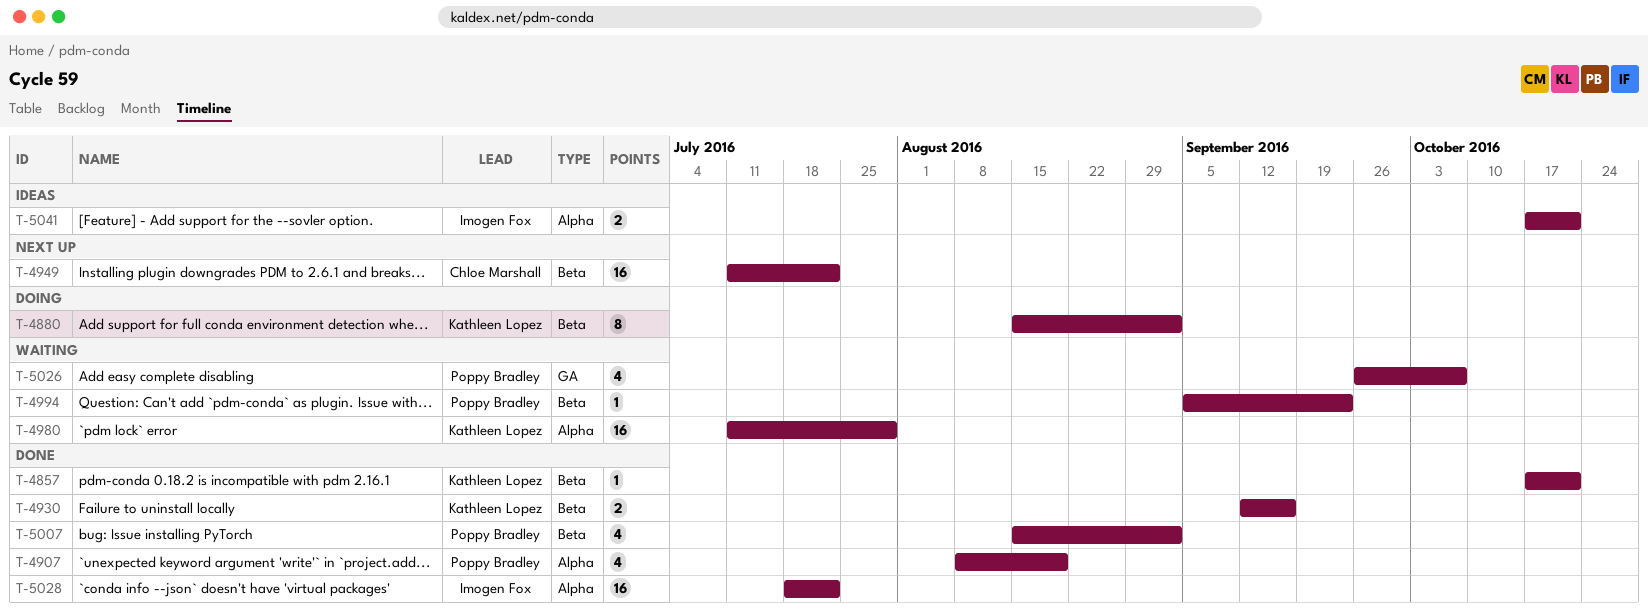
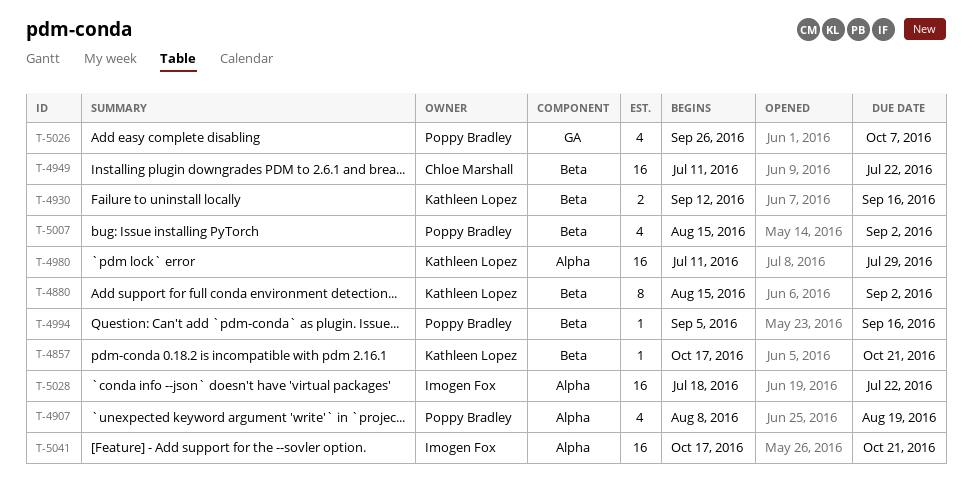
T-4994, due: Sep 23 -> Sep 16
T-5041, estimate: 2 -> 16

